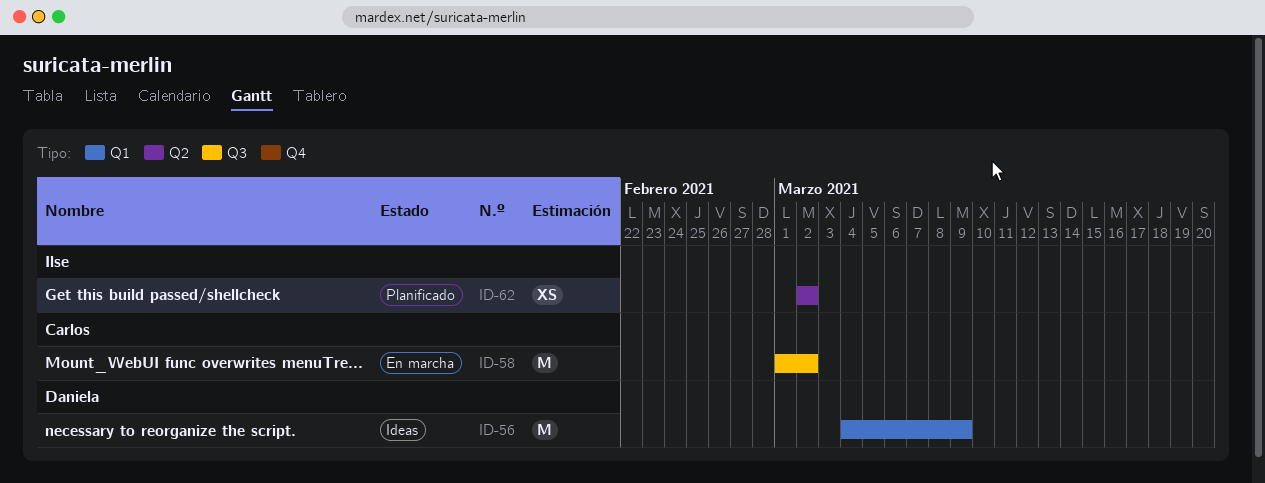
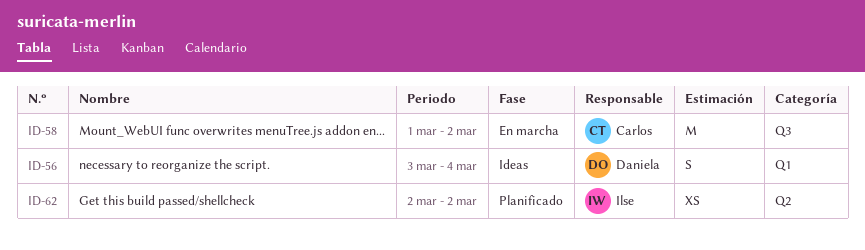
ID-56, estimate: M -> S
ID-56, start: Mar 4 -> Mar 3
ID-56, due: Mar 9 -> Mar 4

